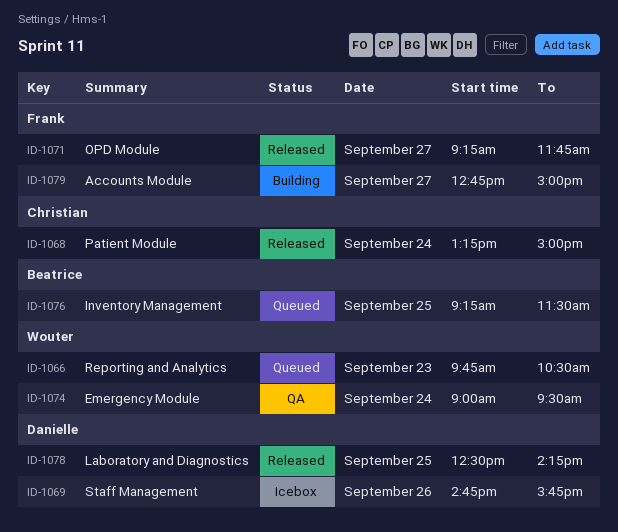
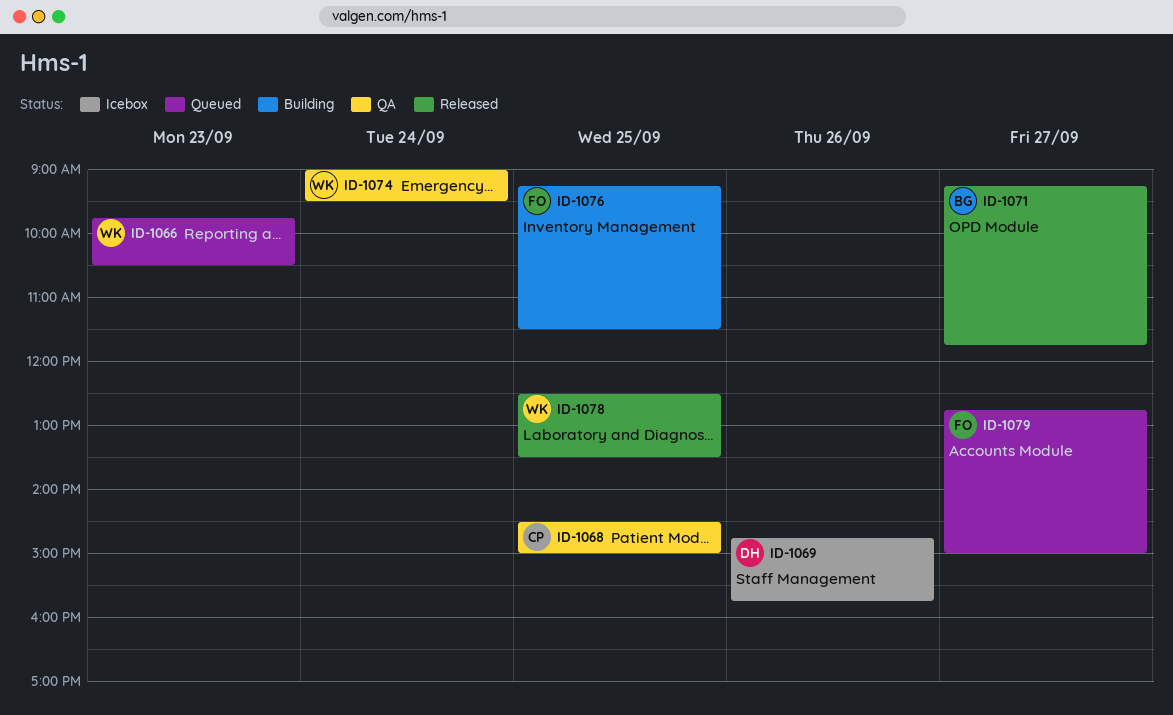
ID-1068, status: Released -> QA
ID-1068, day: Sep 24 -> Sep 25
ID-1068, begins: 13:15 -> 14:30
ID-1071, owner: Frank -> Beatrice
ID-1076, status: Queued -> Building
ID-1076, owner: Beatrice -> Frank
ID-1078, owner: Danielle -> Wouter
ID-1078, ends: 14:15 -> 13:30
ID-1079, status: Building -> Queued

